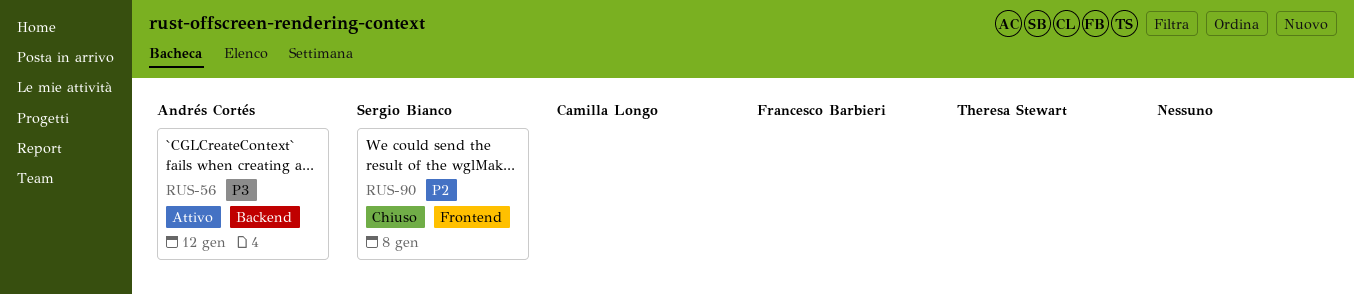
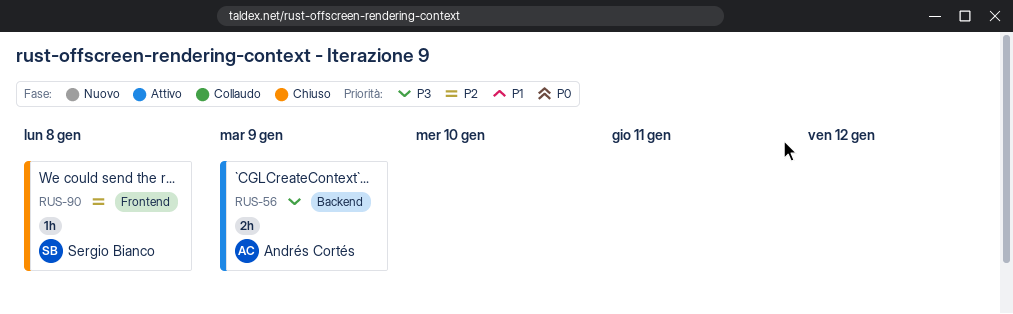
RUS-56, due: Jan 12 -> Jan 9

